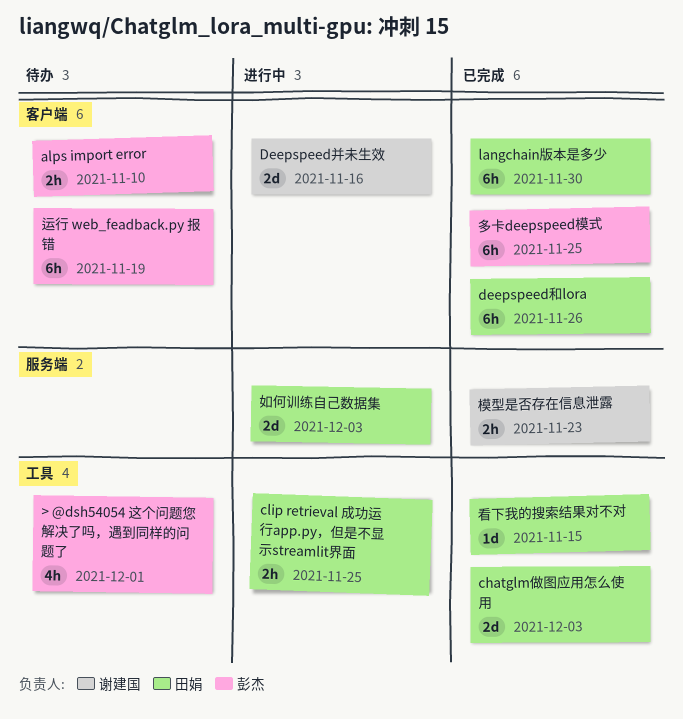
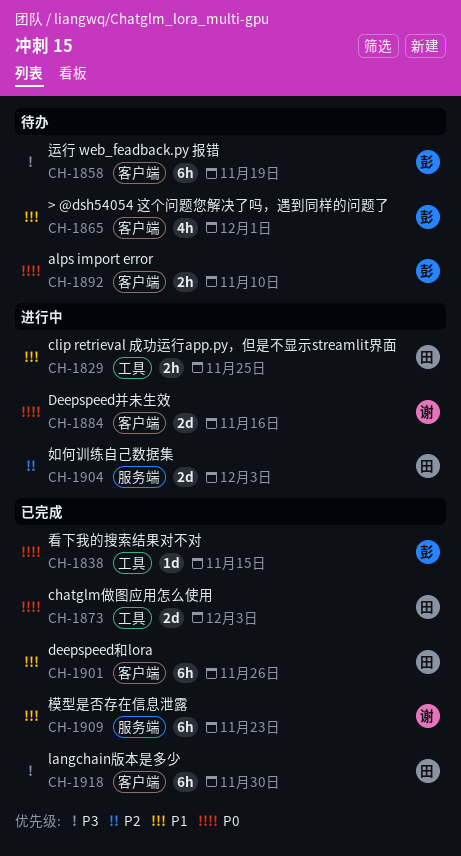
> @dsh54054 这个问题您解决了吗，遇到同样的问题了, label: 工具 -> 客户端
多卡deepspeed模式: present -> none
模型是否存在信息泄露, estimate: 2h -> 6h
看下我的搜索结果对不对, owner: 田娟 -> 彭杰

